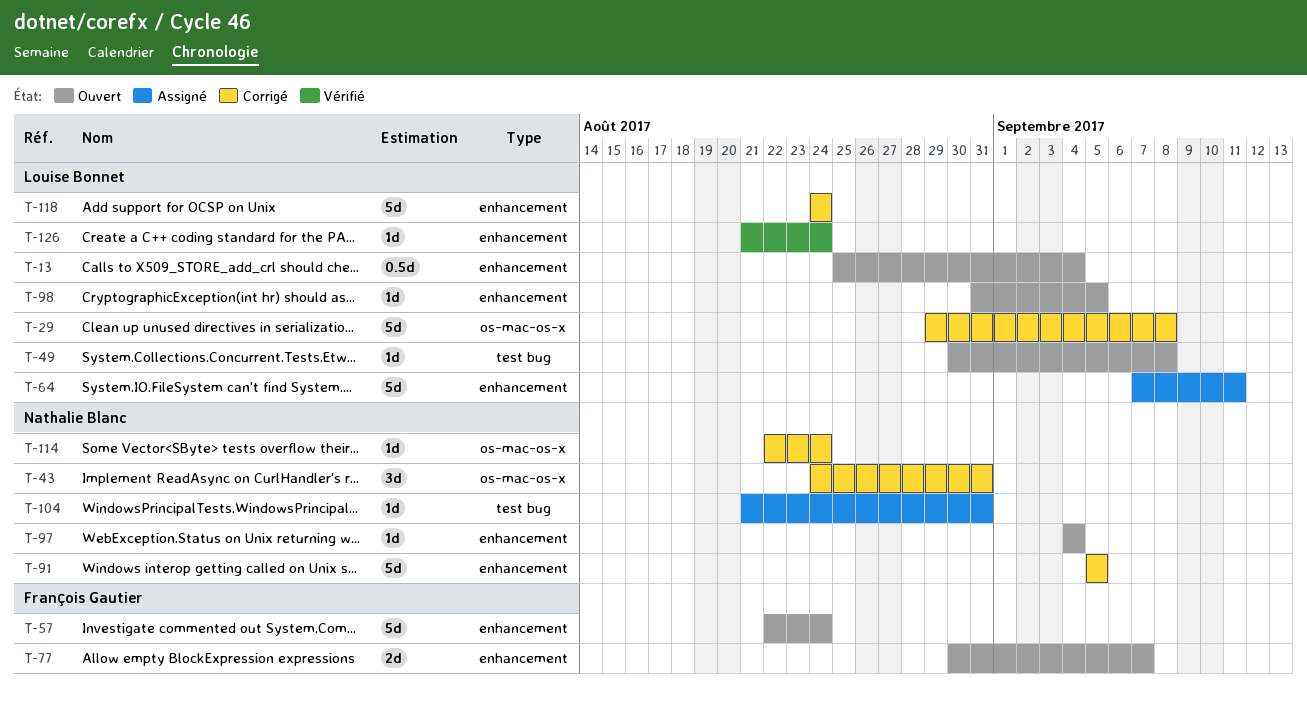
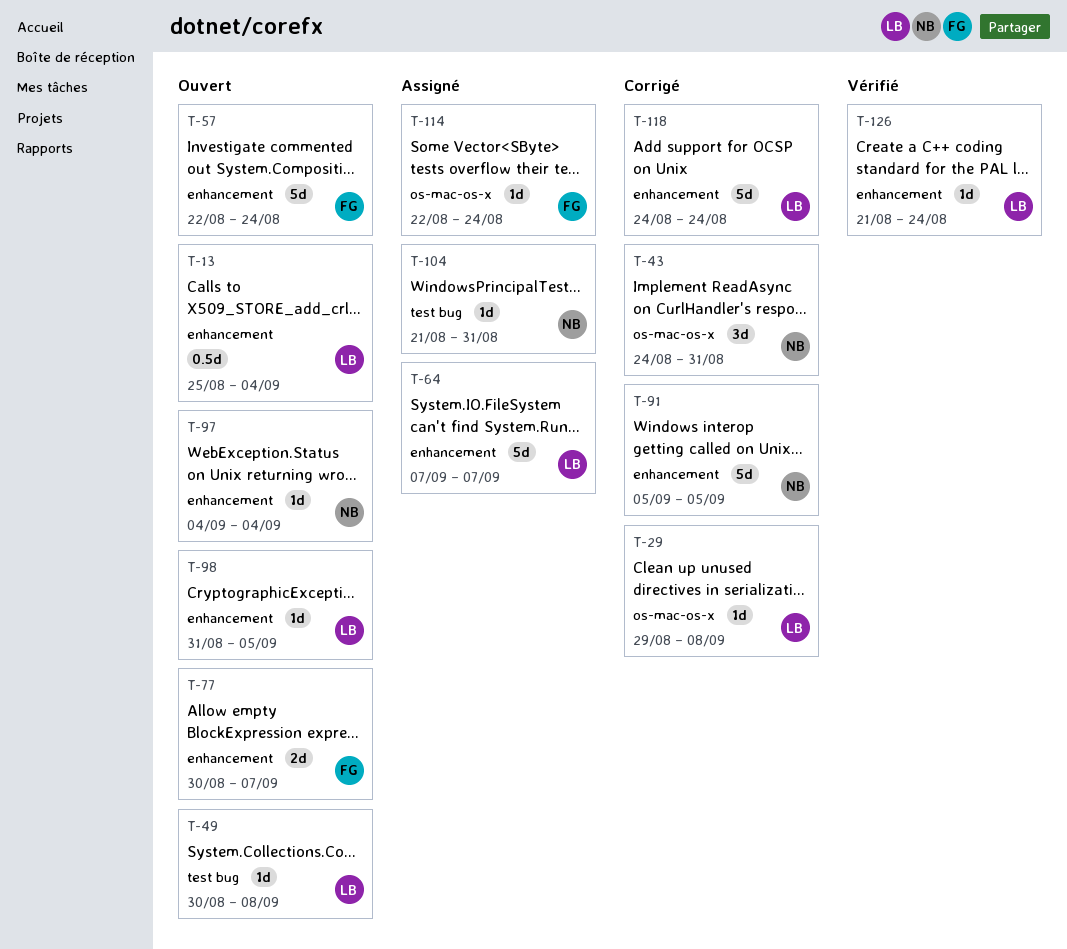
T-29, estimate: 5d -> 1d
T-64, due: Sep 11 -> Sep 7
T-114, status: Corrigé -> Assigné
T-114, owner: Nathalie Blanc -> François Gautier

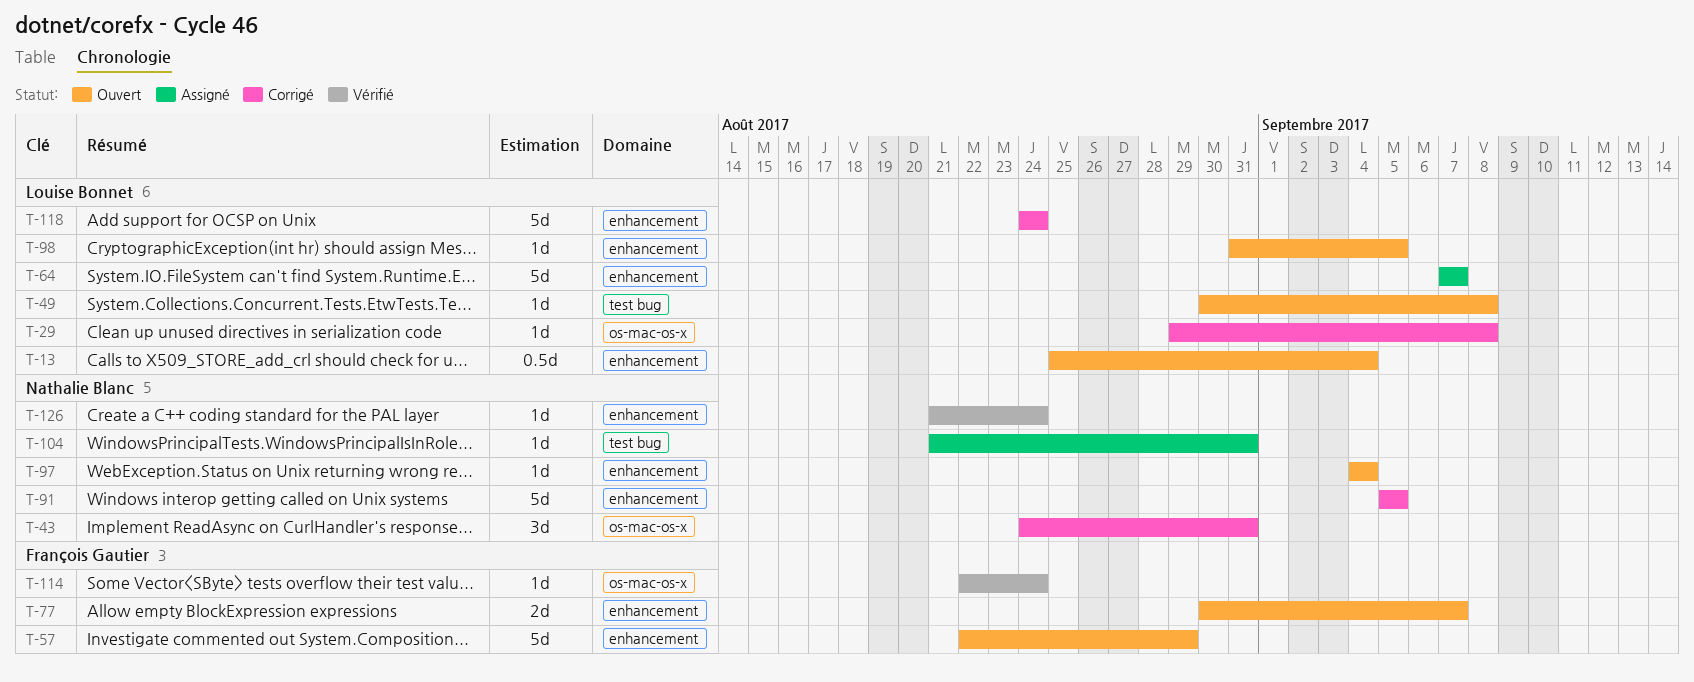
T-57, due: Aug 24 -> Aug 29
T-114, status: Assigné -> Vérifié
T-126, owner: Louise Bonnet -> Nathalie Blanc

